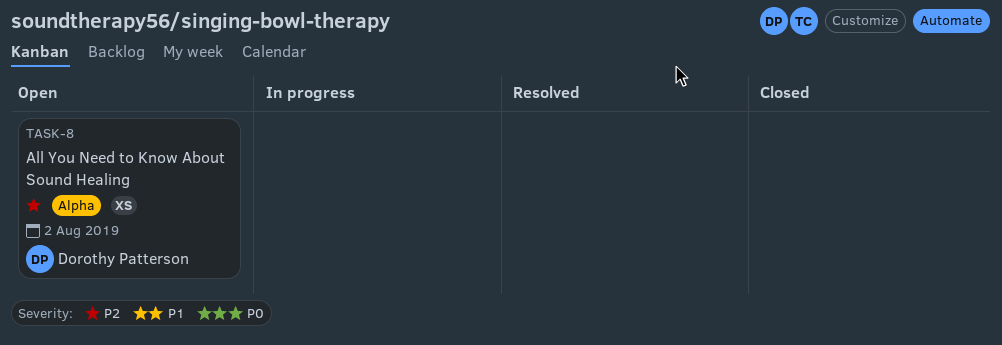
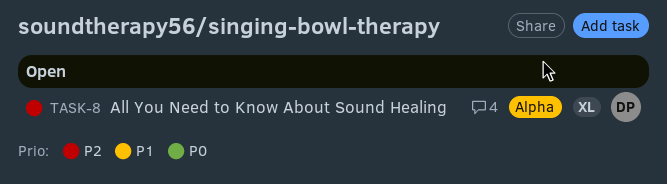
TASK-8, estimate: XS -> XL

